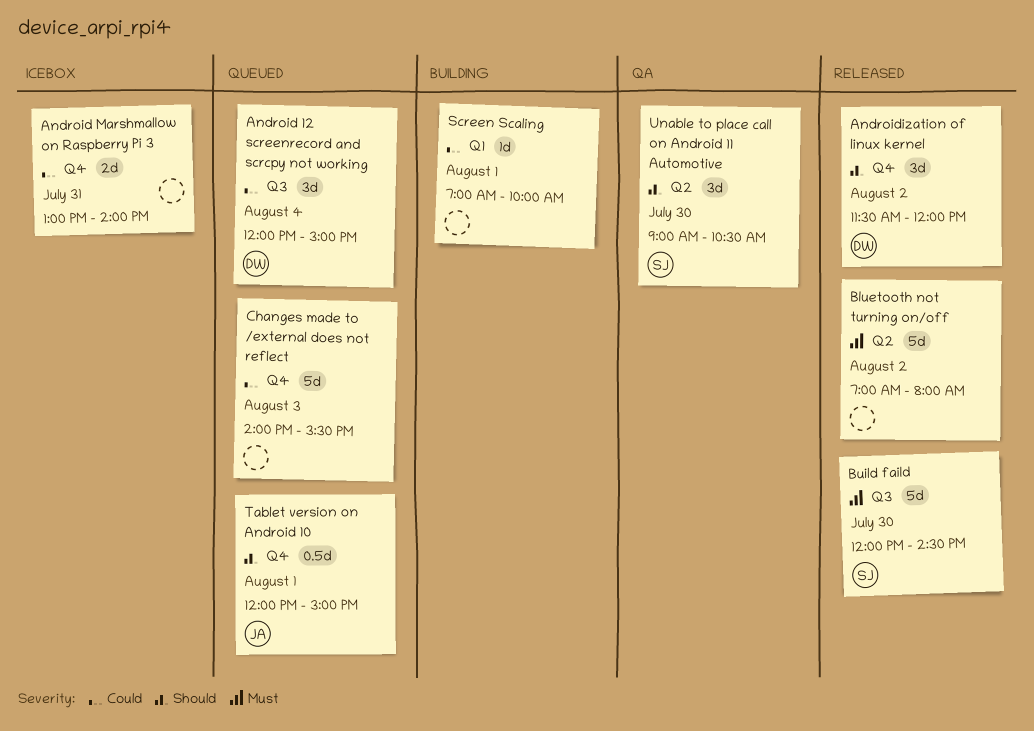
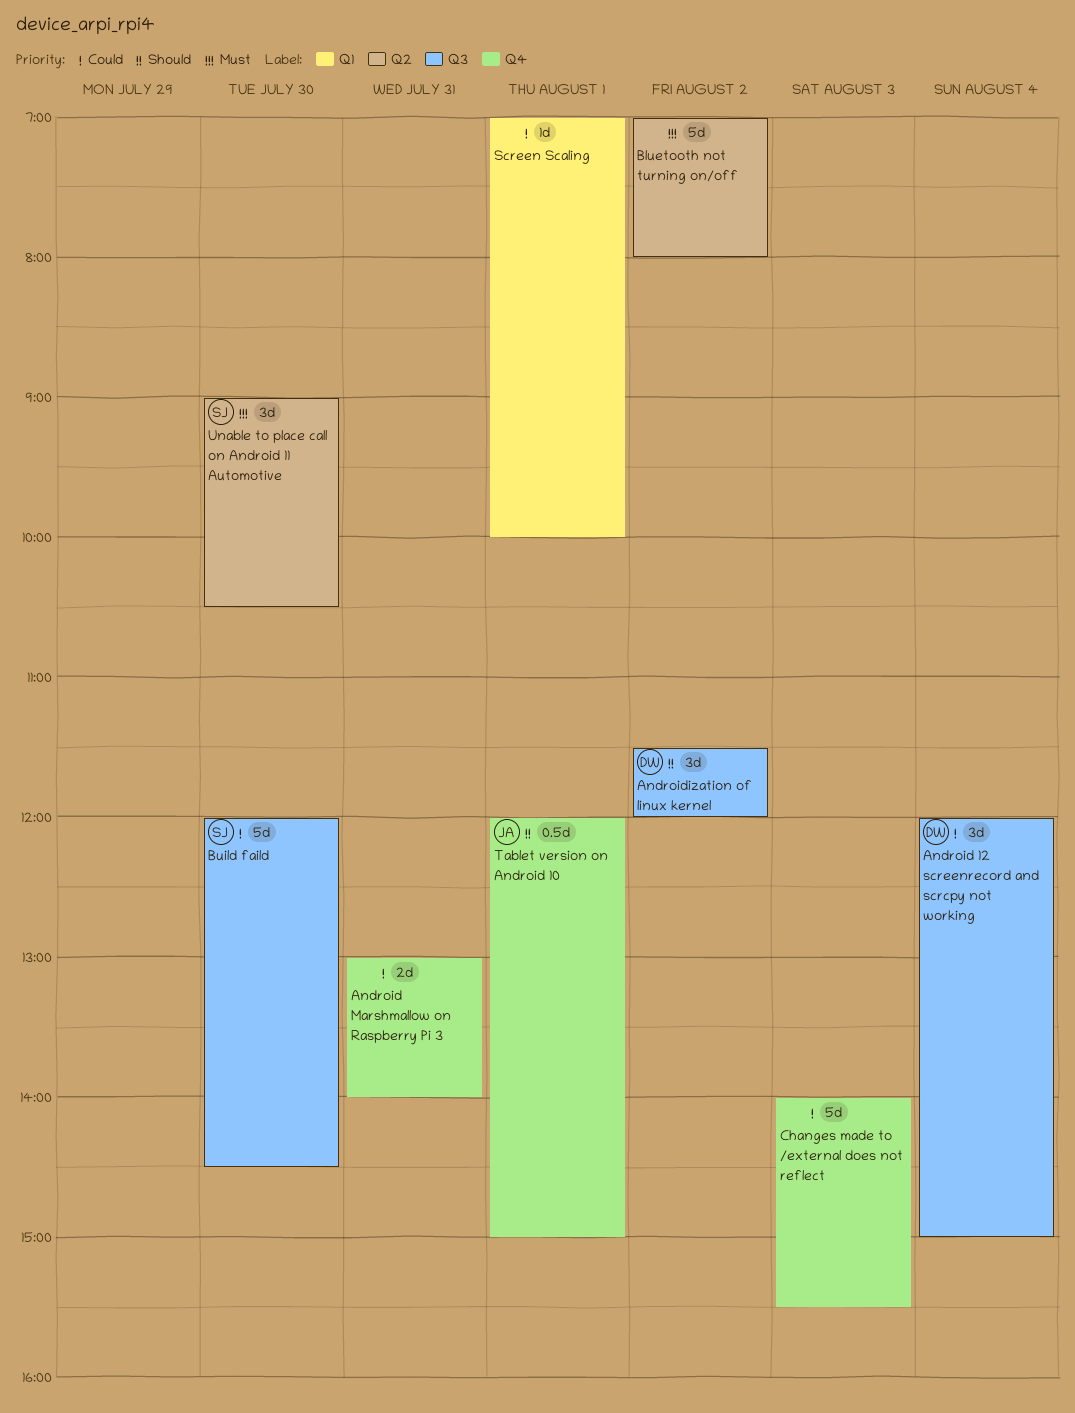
Androidization of linux kernel, label: Q4 -> Q3
Build faild, priority: Must -> Could
Unable to place call on Android 11 Automotive, priority: Should -> Must

